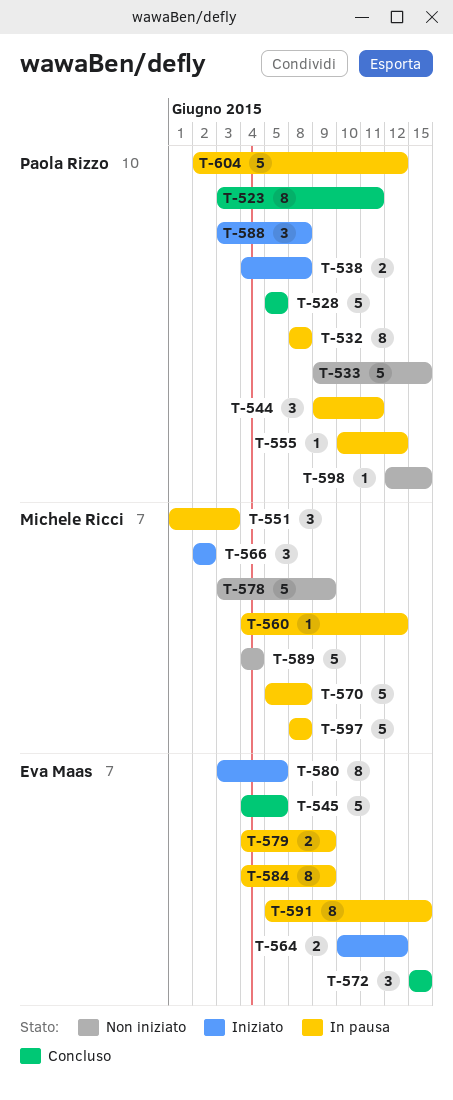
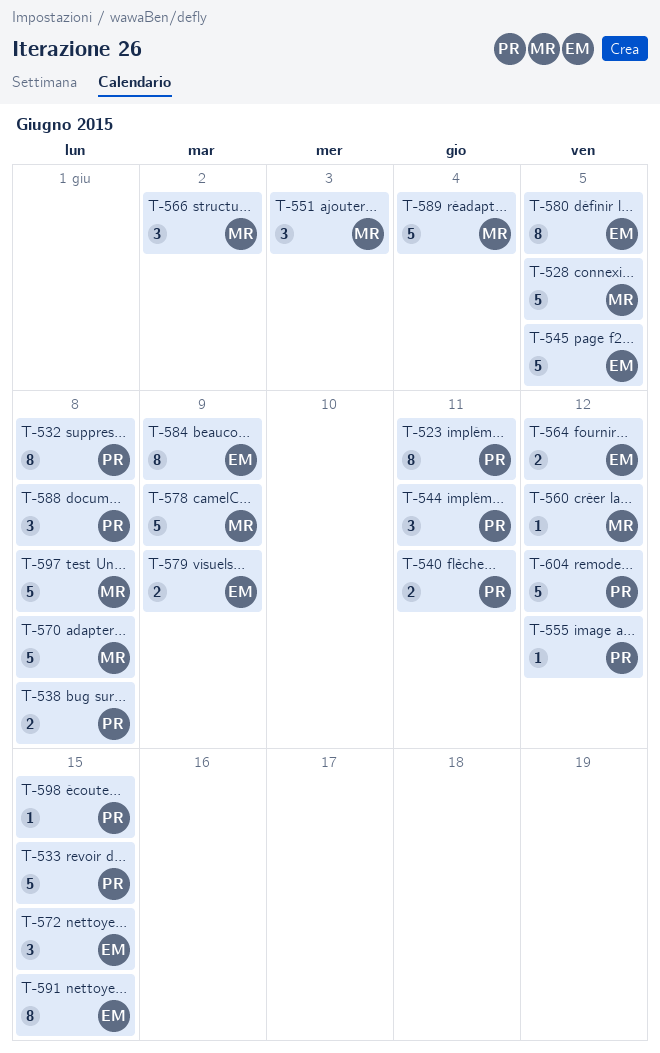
T-528, owner: Paola Rizzo -> Michele Ricci
T-540: none -> present

